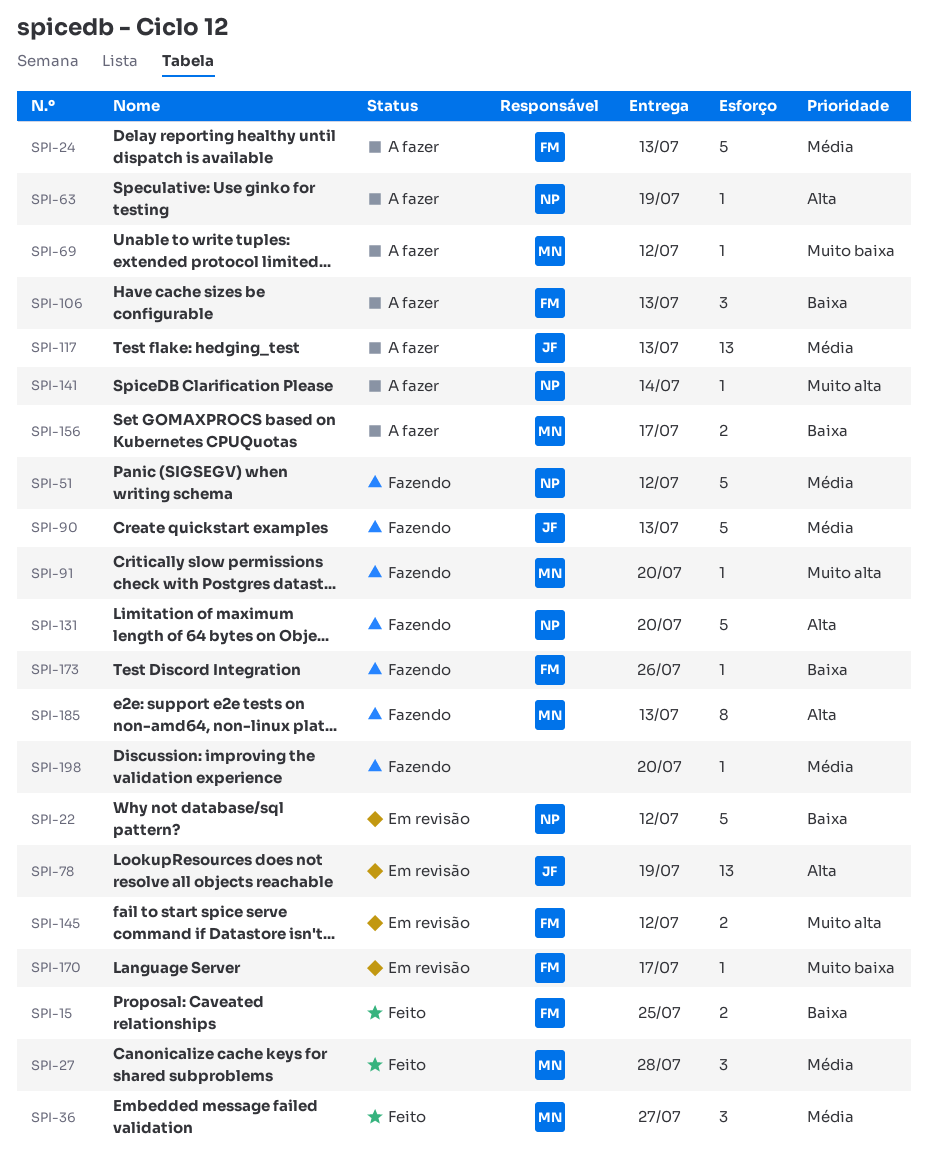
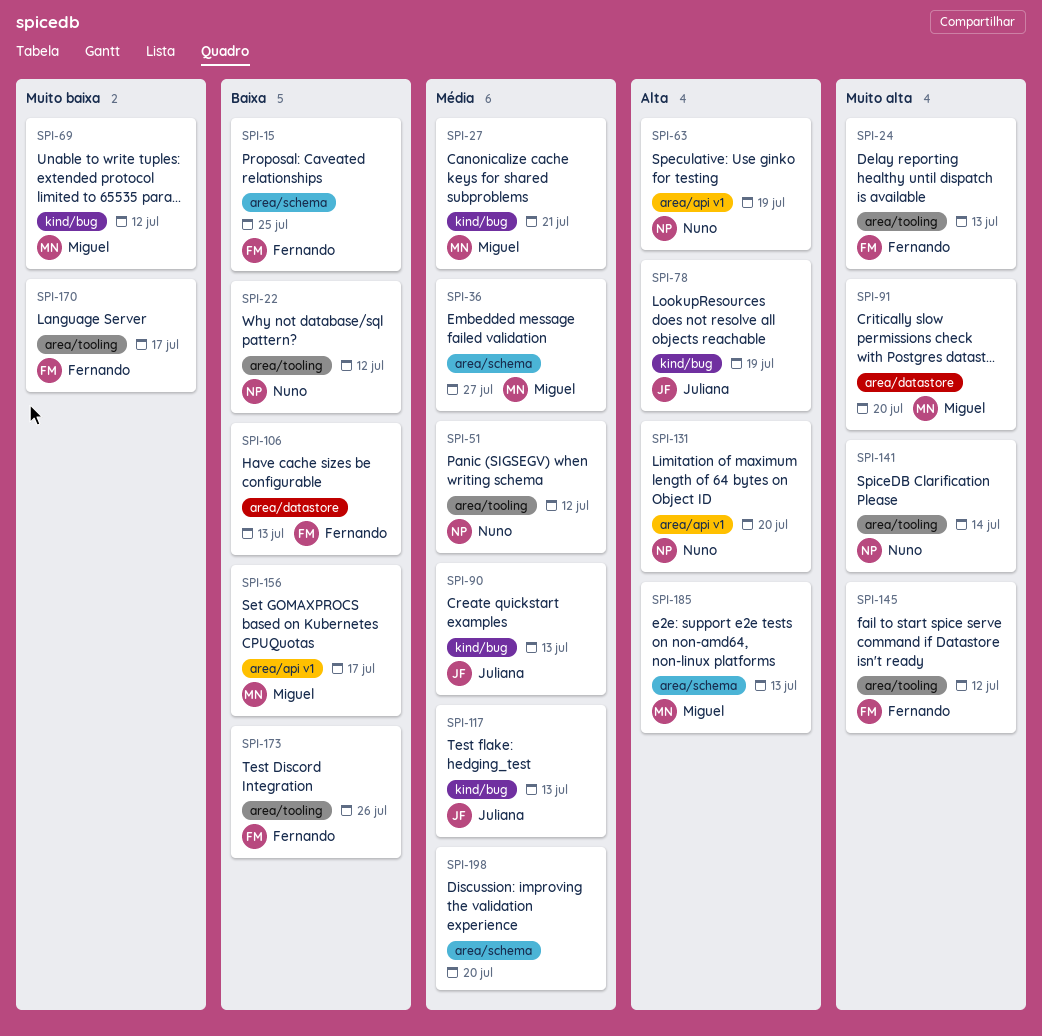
SPI-24, priority: Média -> Muito alta
SPI-27, due: Jul 28 -> Jul 21

